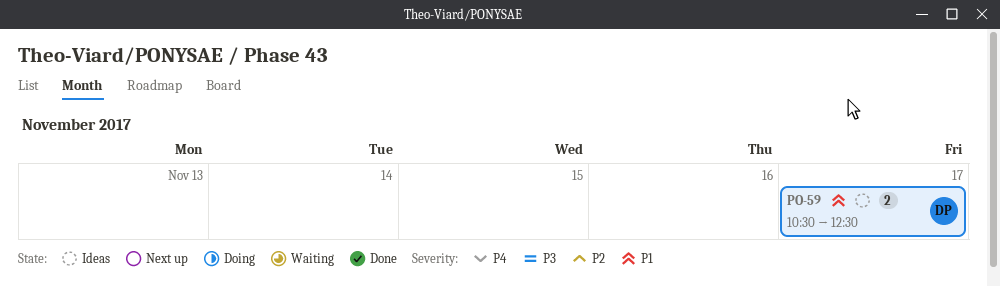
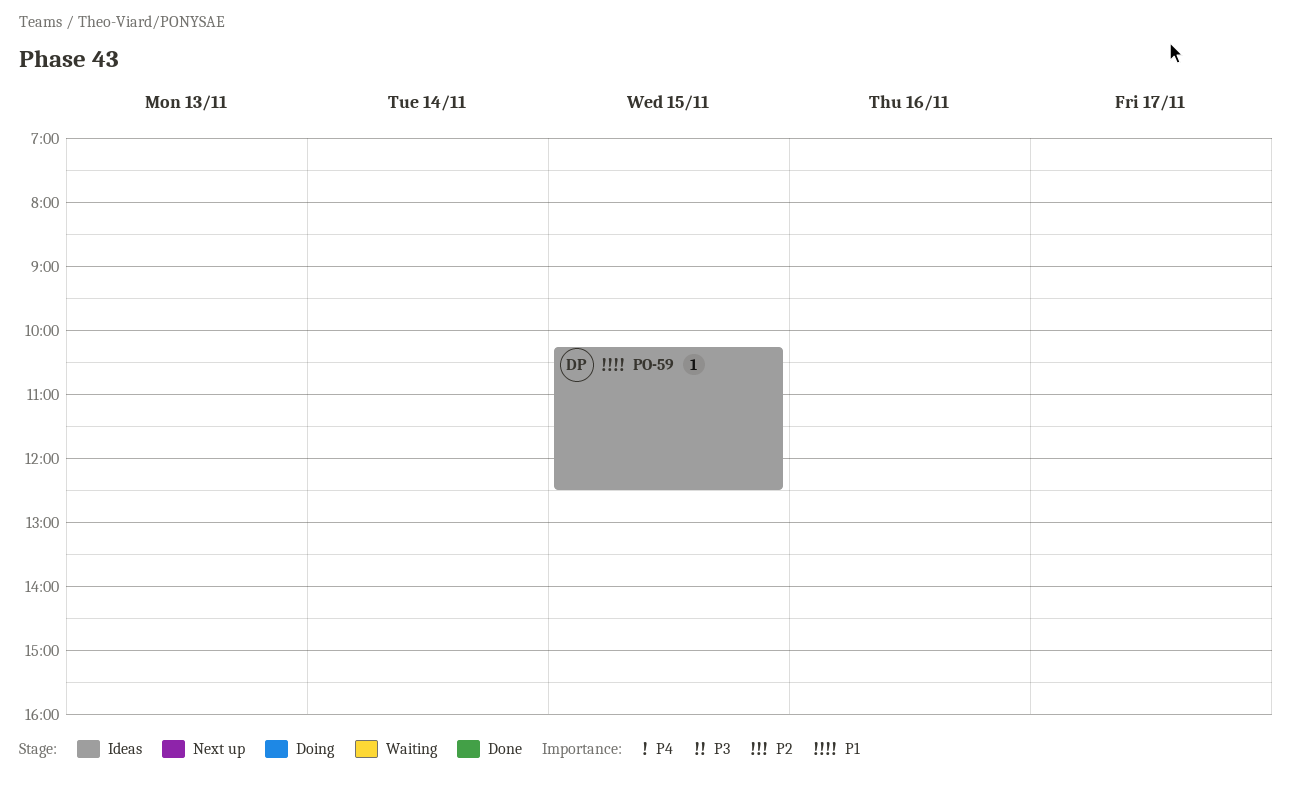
PO-59, estimate: 2 -> 1
PO-59, day: Nov 17 -> Nov 15
PO-59, begins: 10:30 -> 10:15

